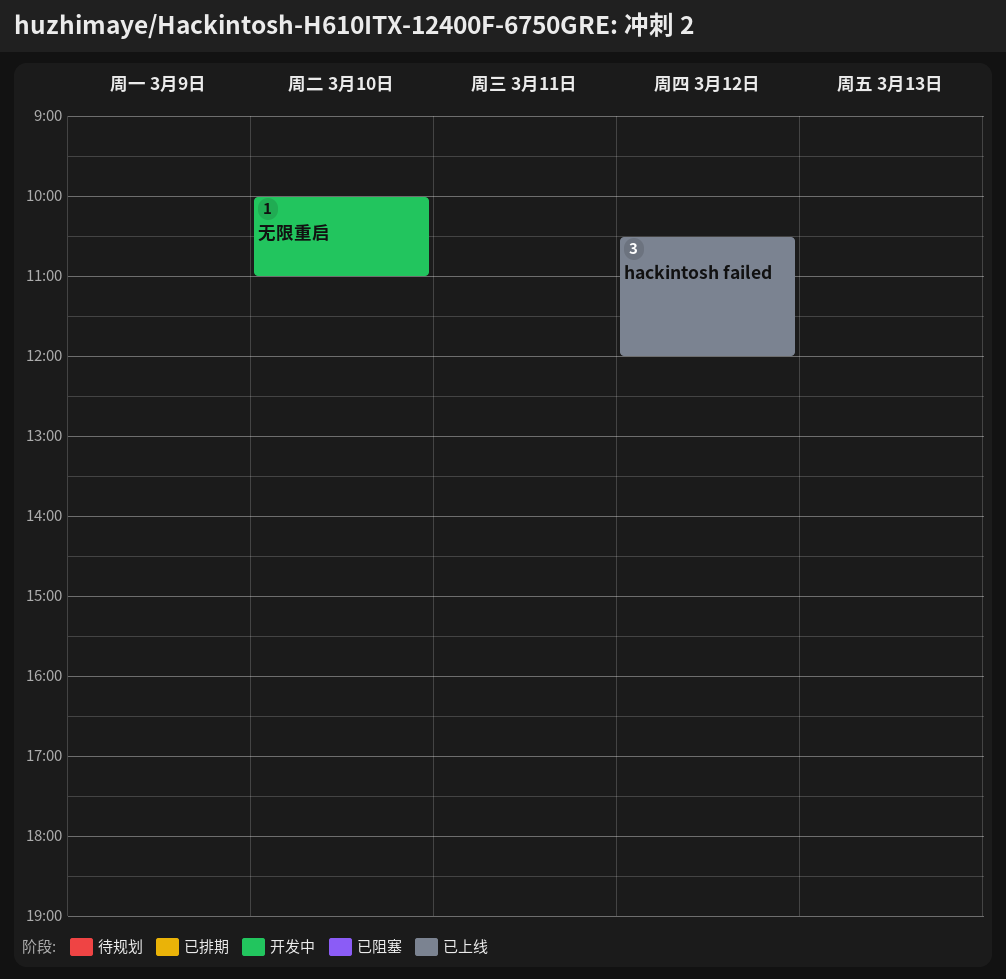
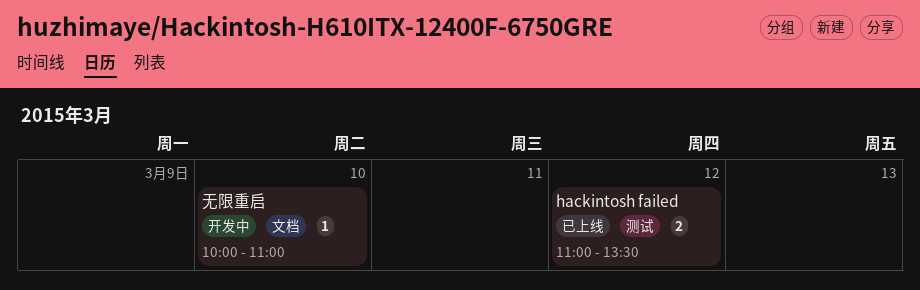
hackintosh failed, estimate: 3 -> 2
hackintosh failed, begins: 10:30 -> 11:00
hackintosh failed, ends: 12:00 -> 13:30

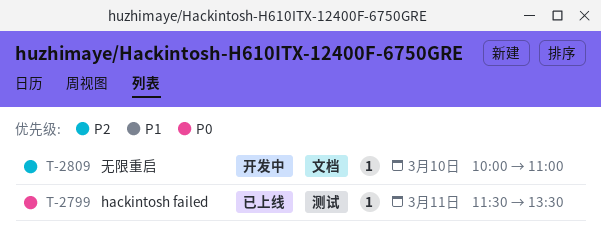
hackintosh failed, estimate: 2 -> 1
hackintosh failed, day: Mar 12 -> Mar 11
hackintosh failed, begins: 11:00 -> 11:30

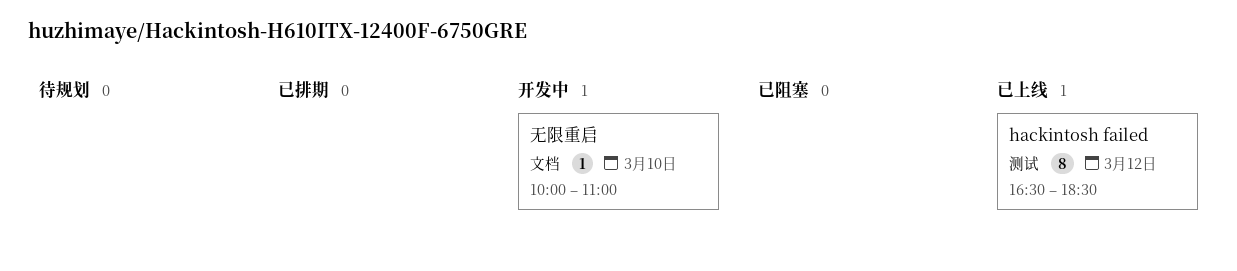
hackintosh failed, estimate: 1 -> 8
hackintosh failed, day: Mar 11 -> Mar 12
hackintosh failed, begins: 11:30 -> 16:30
hackintosh failed, ends: 13:30 -> 18:30

